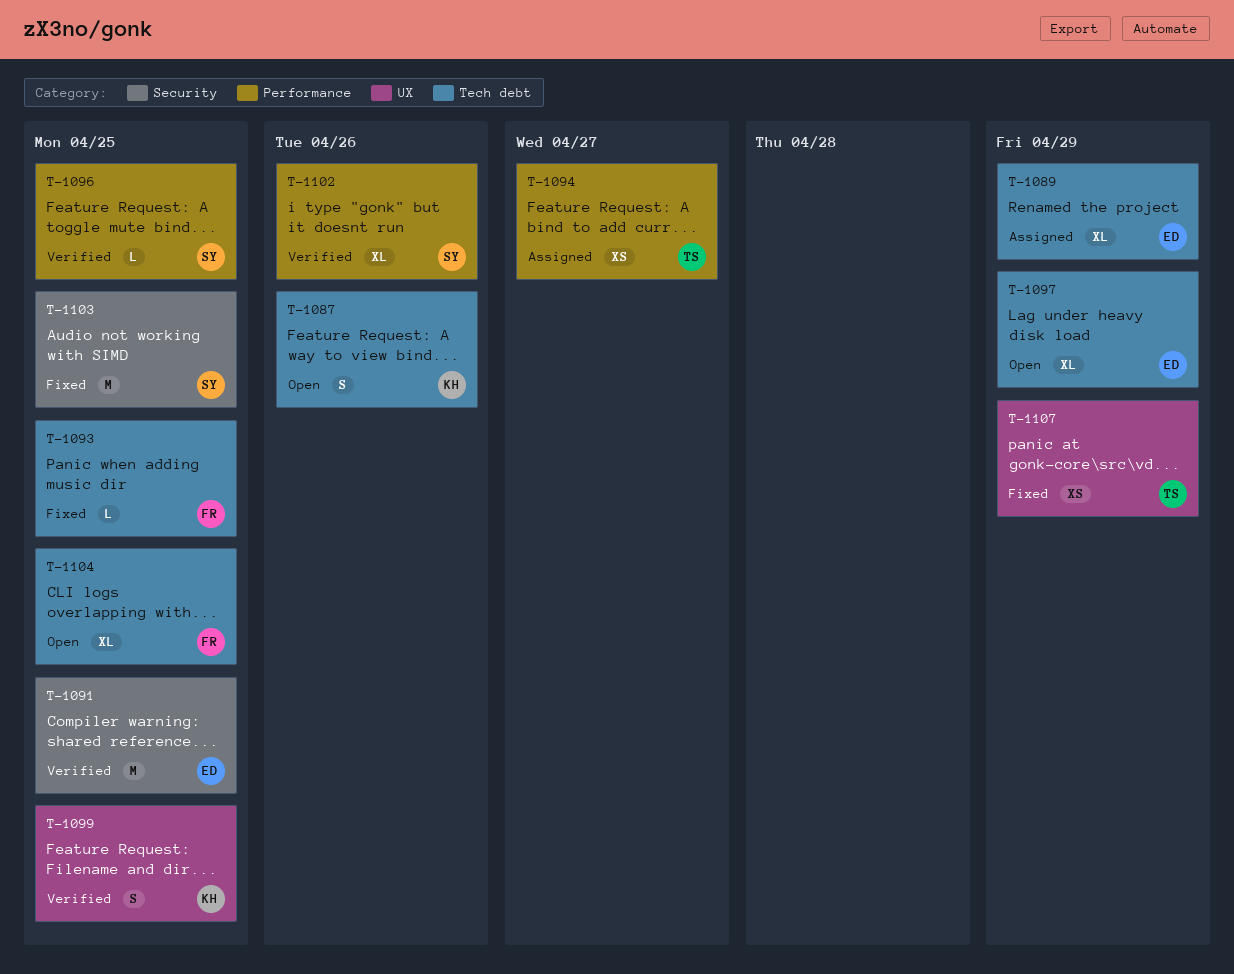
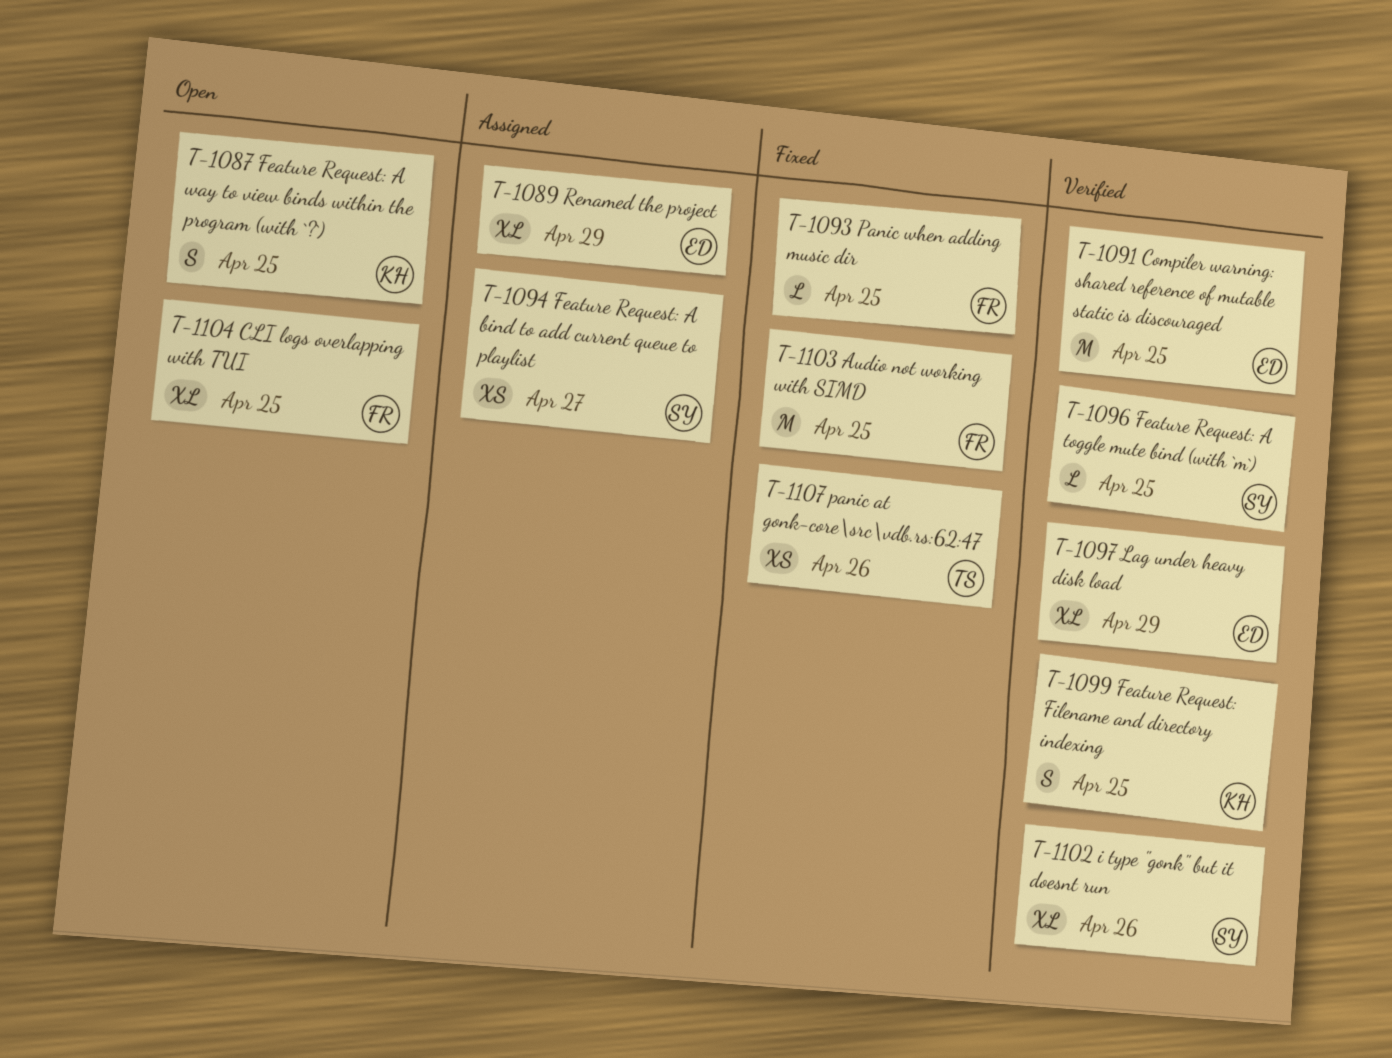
T-1087, due: Apr 26 -> Apr 25
T-1094, owner: TS -> SY
T-1097, status: Open -> Verified
T-1103, owner: SY -> FR
T-1107, due: Apr 29 -> Apr 26

